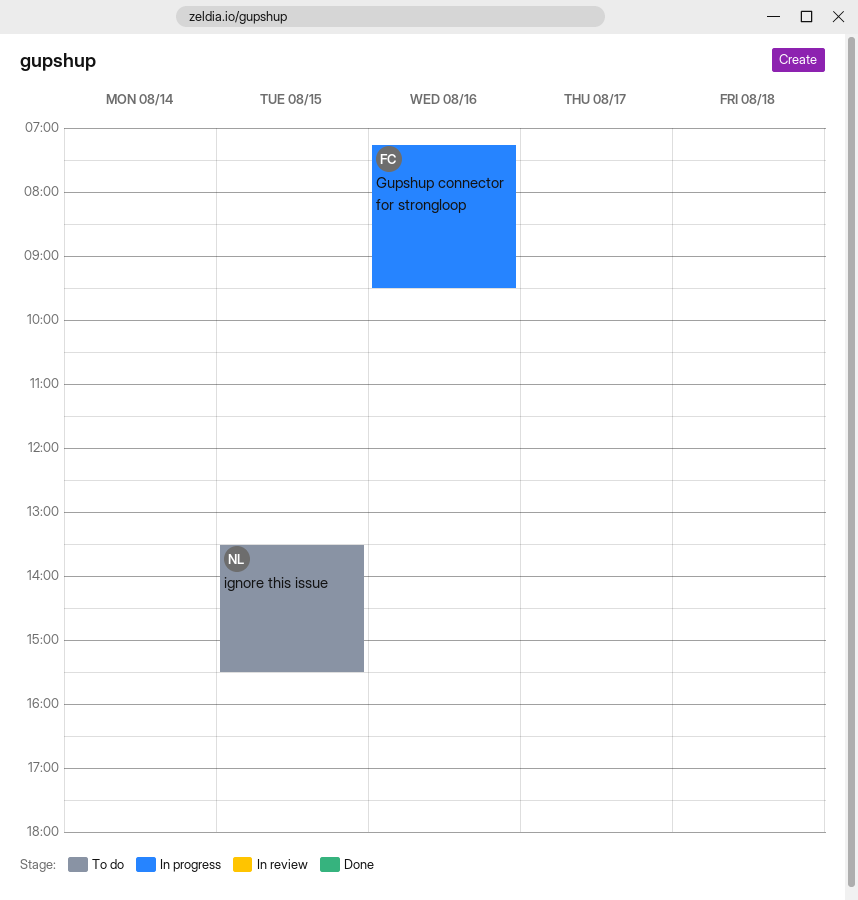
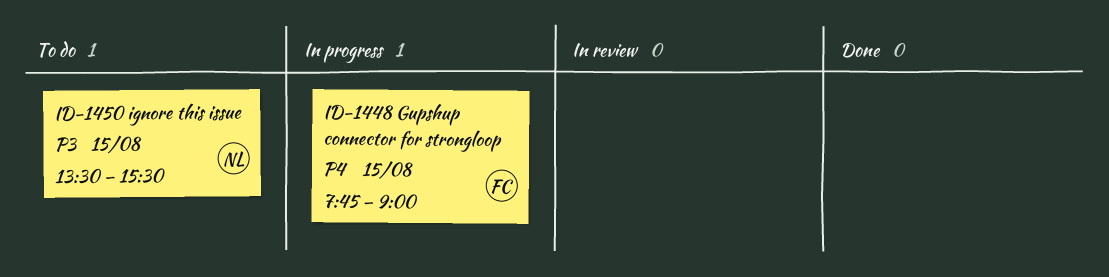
Gupshup connector for strongloop, day: Aug 16 -> Aug 15
Gupshup connector for strongloop, begins: 07:15 -> 07:45
Gupshup connector for strongloop, ends: 09:30 -> 09:00

